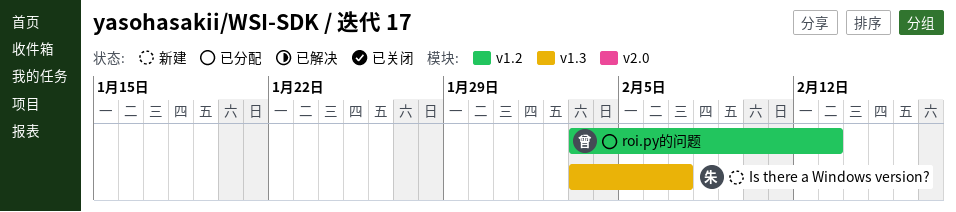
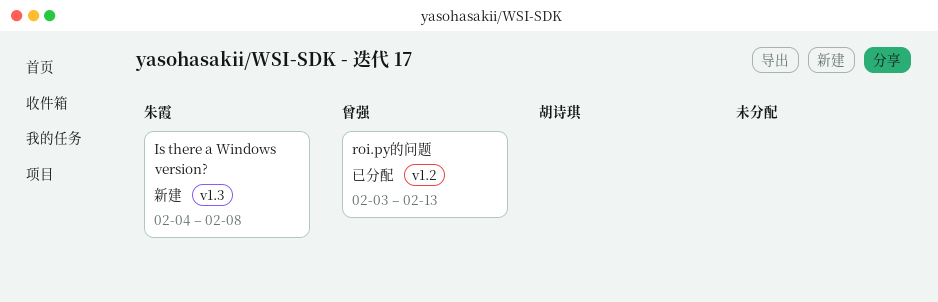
Is there a Windows version?, start: Feb 3 -> Feb 4
Is there a Windows version?, due: Feb 7 -> Feb 8

